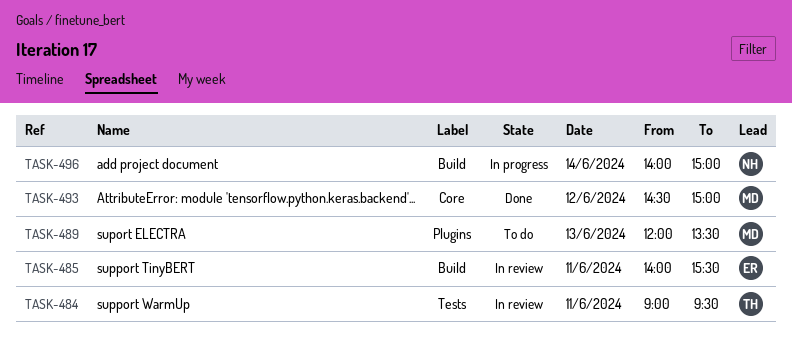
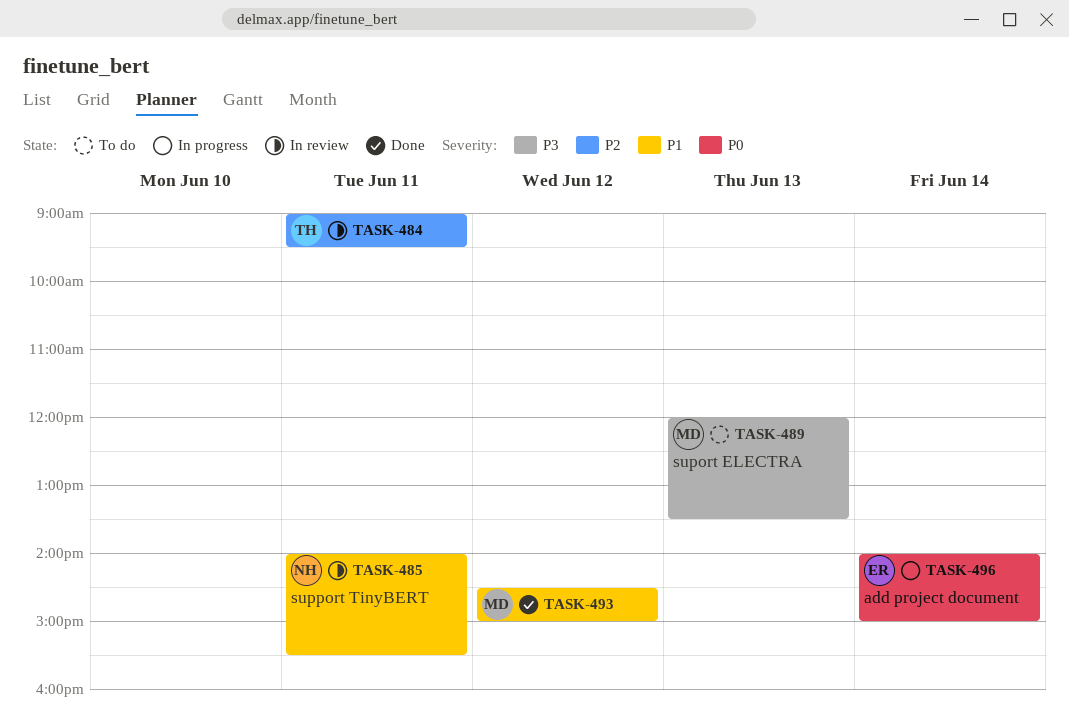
TASK-485, owner: ER -> NH
TASK-496, owner: NH -> ER

